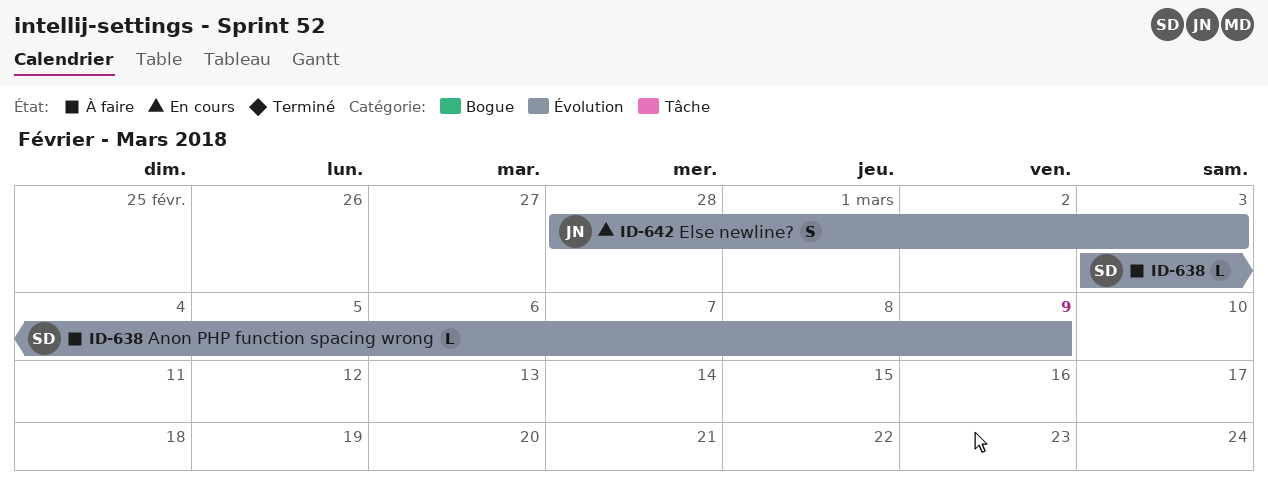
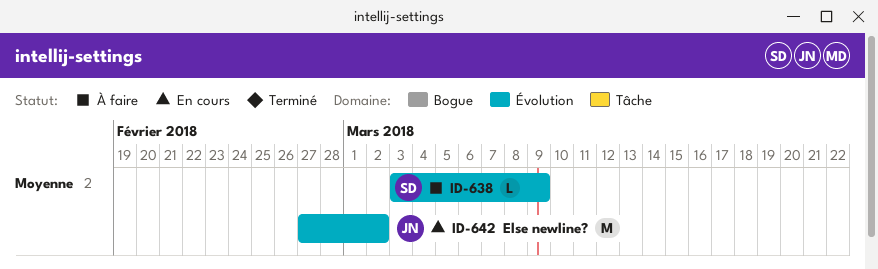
ID-642, estimate: S -> M
ID-642, start: Feb 28 -> Feb 27
ID-642, due: Mar 3 -> Mar 2

